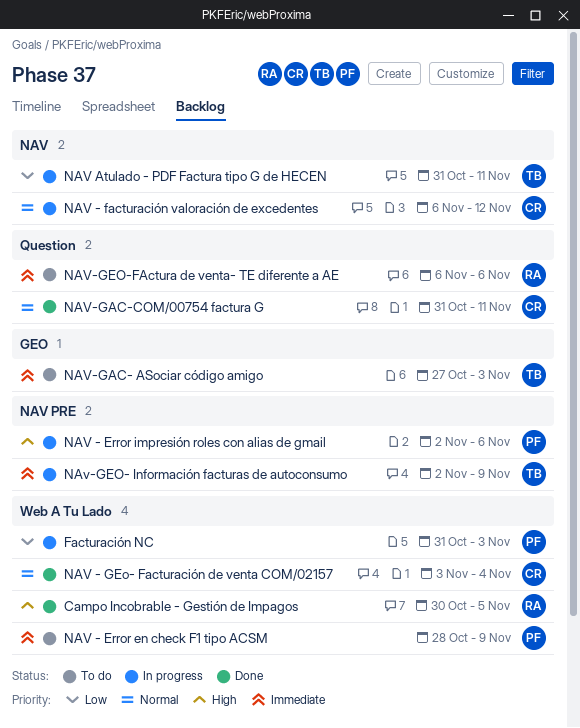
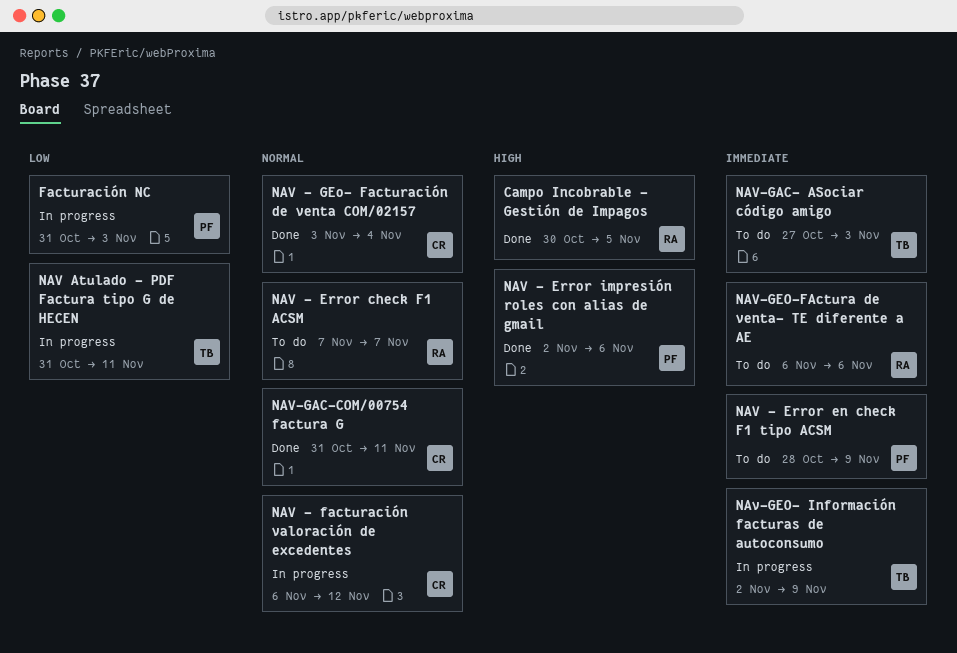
NAV - Error check F1 ACSM: none -> present
NAV - Error impresión roles con alias de gmail, status: In progress -> Done

